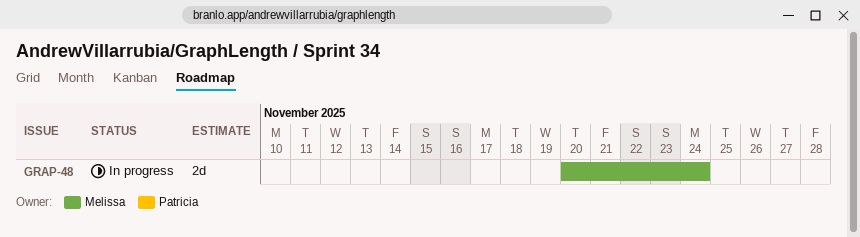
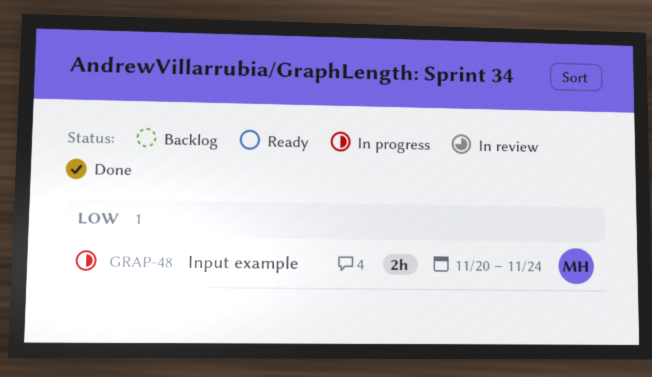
GRAP-48, estimate: 2d -> 2h

